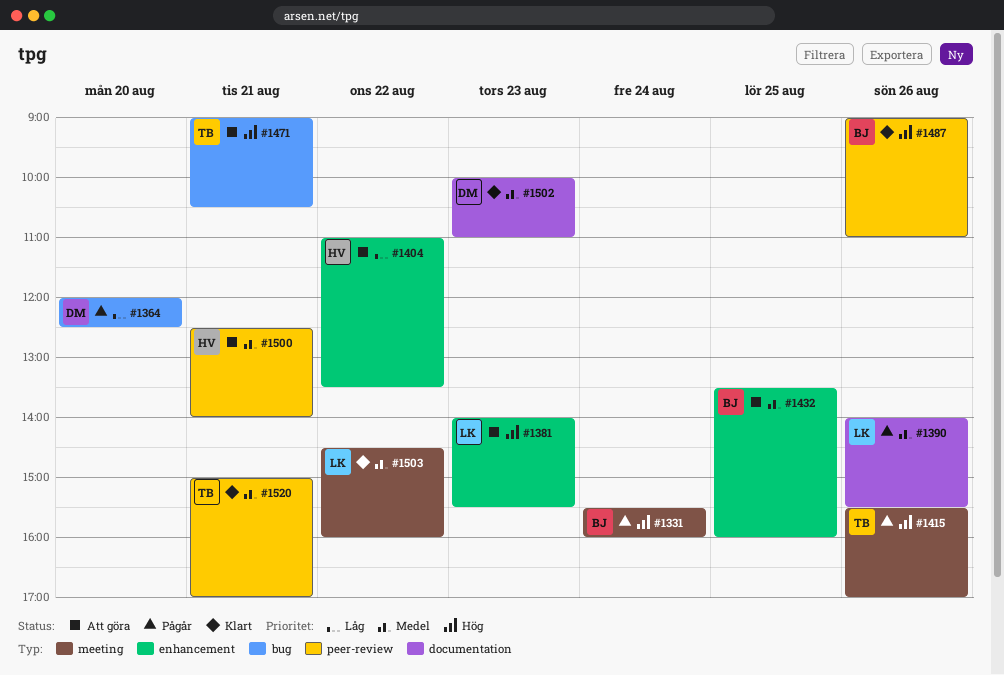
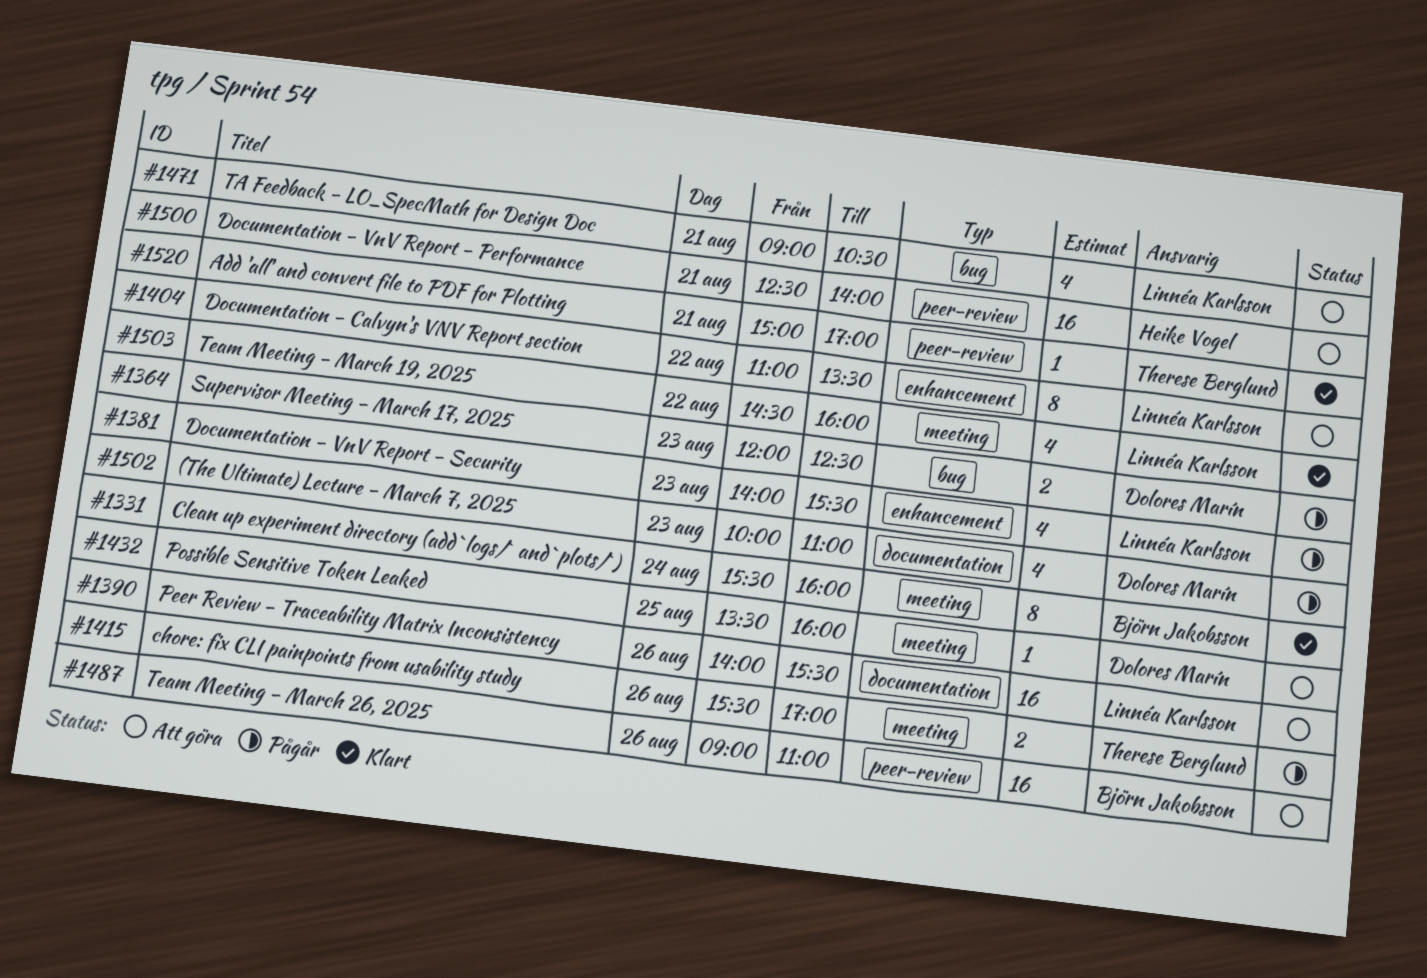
#1331, status: Pågår -> Klart
#1364, day: Aug 20 -> Aug 23
#1381, status: Att göra -> Pågår
#1390, status: Pågår -> Att göra
#1404, owner: Heike Vogel -> Linnéa Karlsson
#1432, owner: Björn Jakobsson -> Dolores Marín
#1432, label: enhancement -> meeting
#1471, owner: Therese Berglund -> Linnéa Karlsson
#1487, status: Klart -> Att göra
#1502, status: Klart -> Pågår

